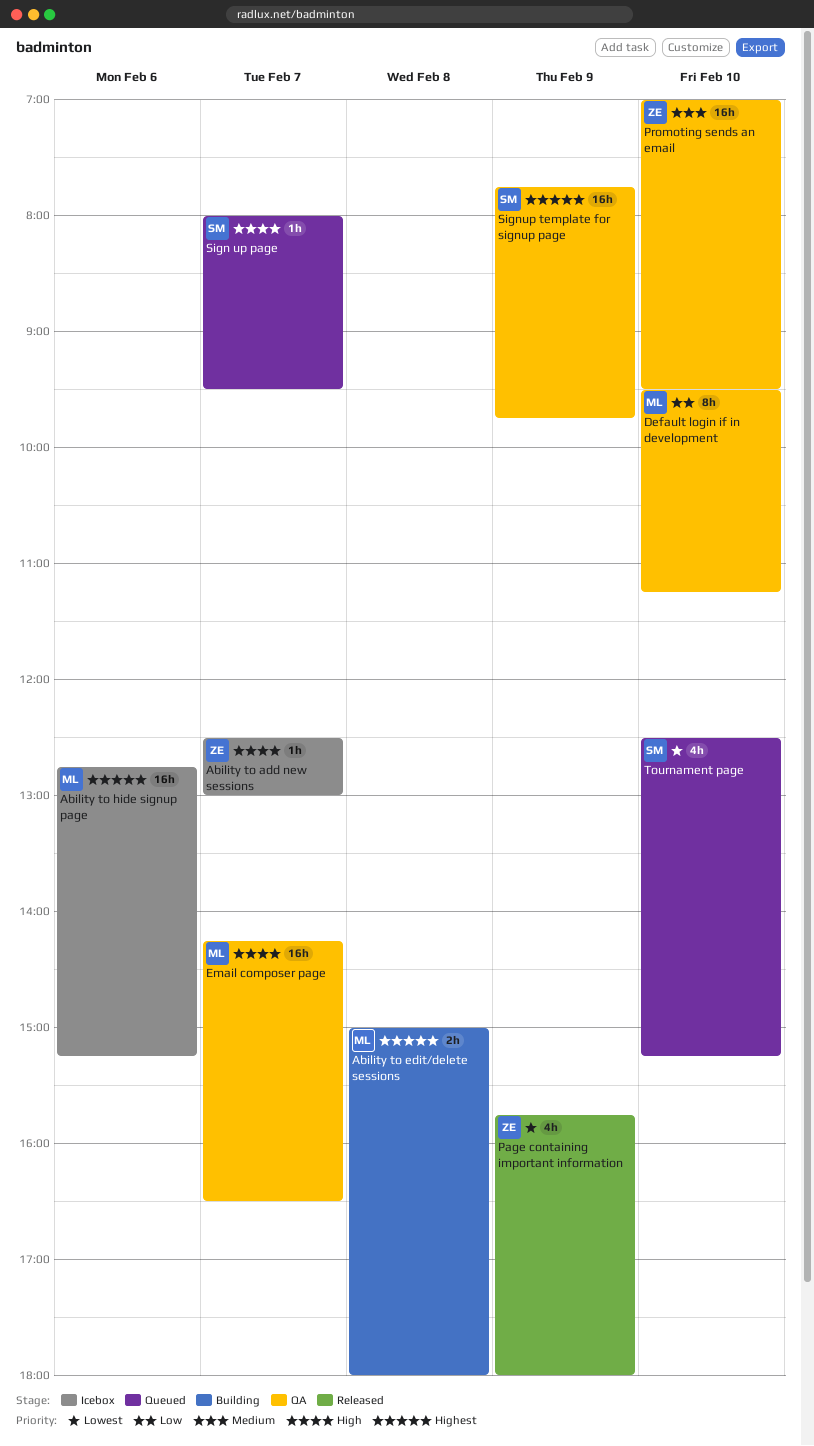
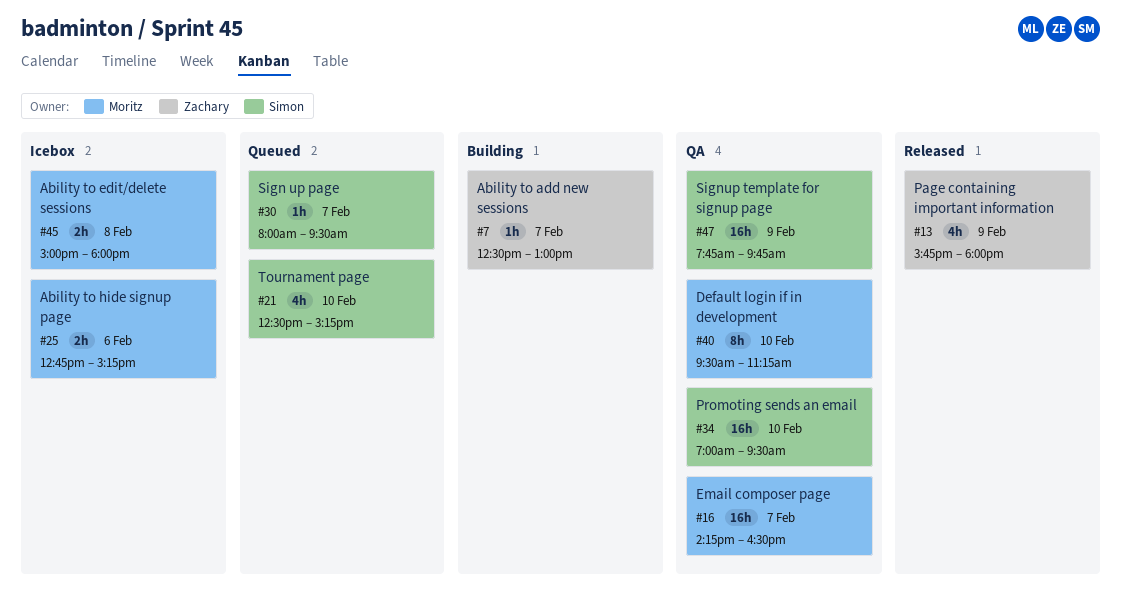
Ability to add new sessions, status: Icebox -> Building
Ability to edit/delete sessions, status: Building -> Icebox
Ability to hide signup page, estimate: 16h -> 2h
Promoting sends an email, owner: Zachary -> Simon

